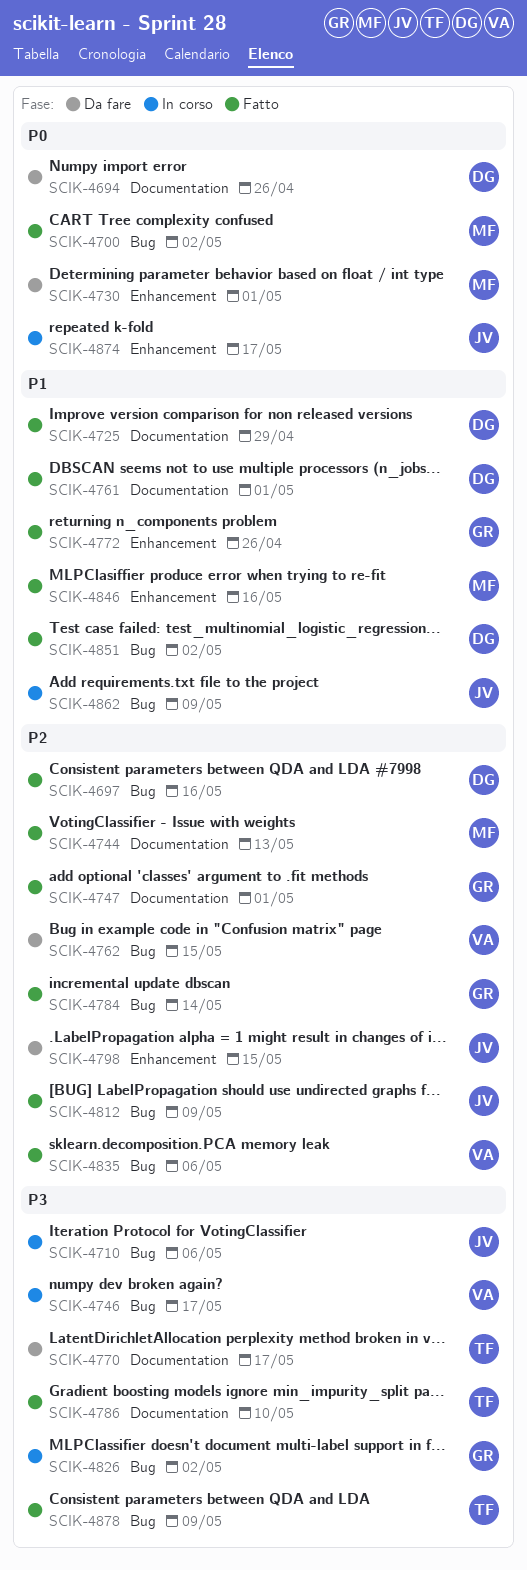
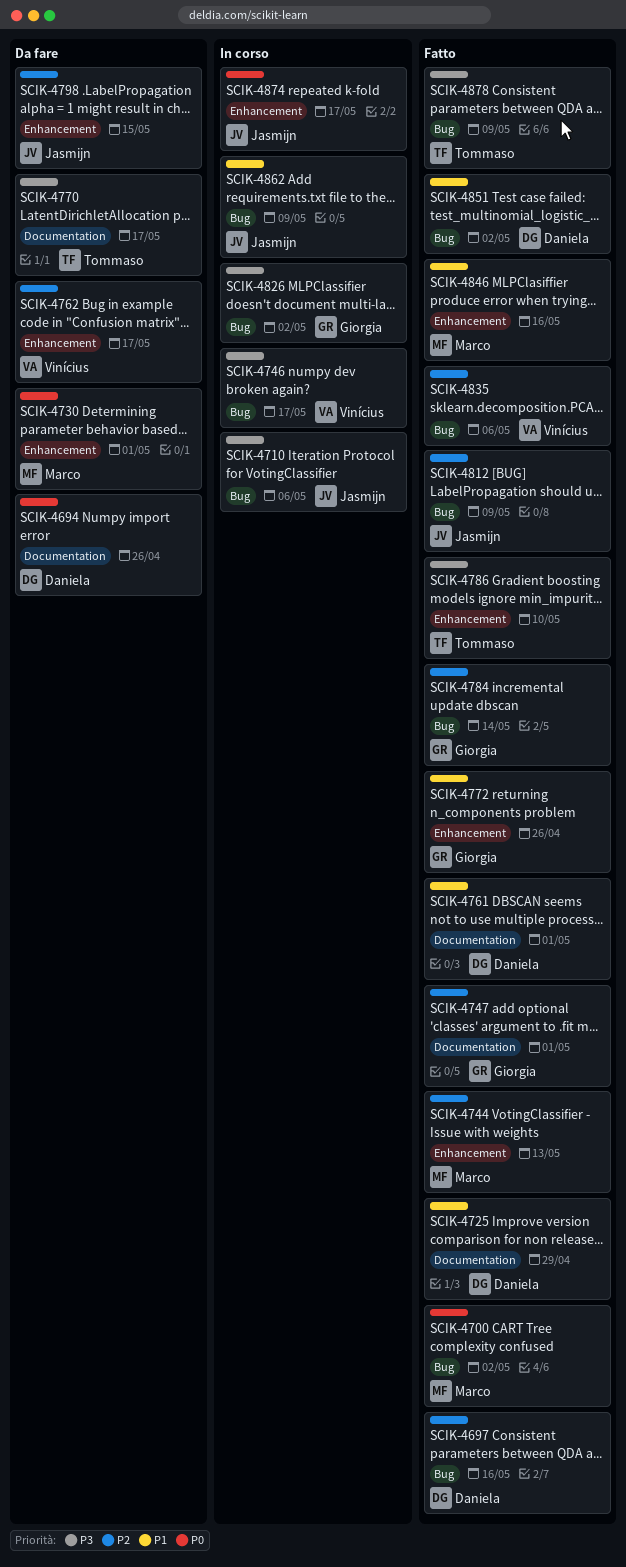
SCIK-4744, label: Documentation -> Enhancement
SCIK-4762, label: Bug -> Enhancement
SCIK-4762, due: May 15 -> May 17
SCIK-4786, label: Documentation -> Enhancement

